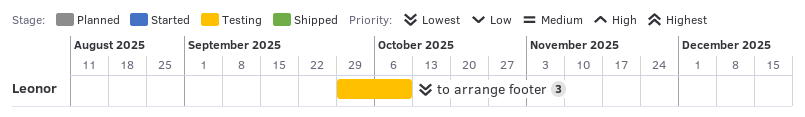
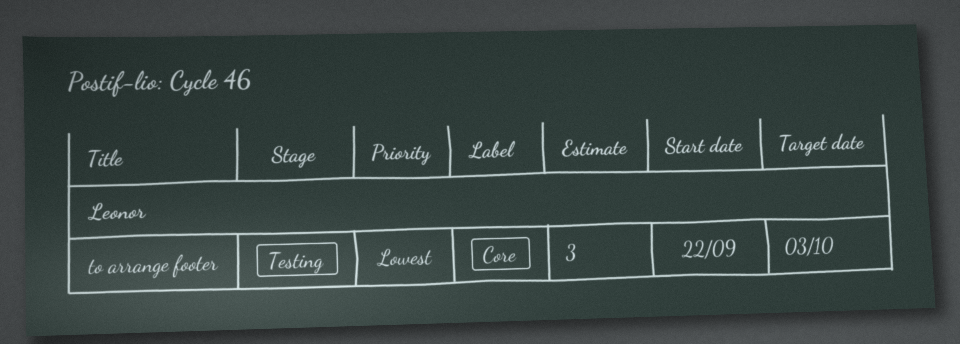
to arrange footer, start: Sep 29 -> Sep 22
to arrange footer, due: Oct 10 -> Oct 3

